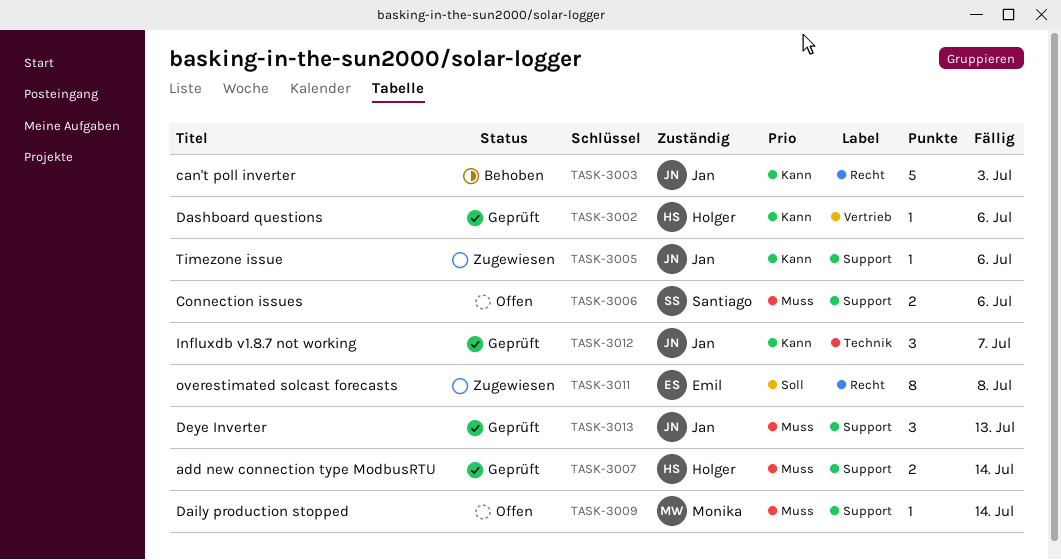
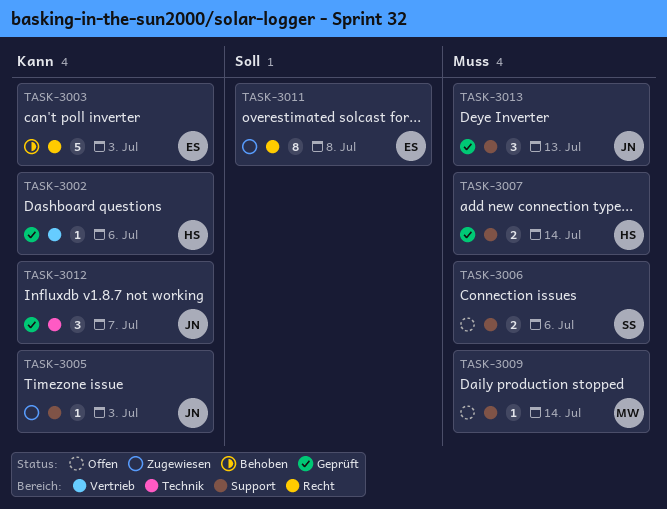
TASK-3003, owner: Jan -> Emil
TASK-3005, due: Jul 6 -> Jul 3

